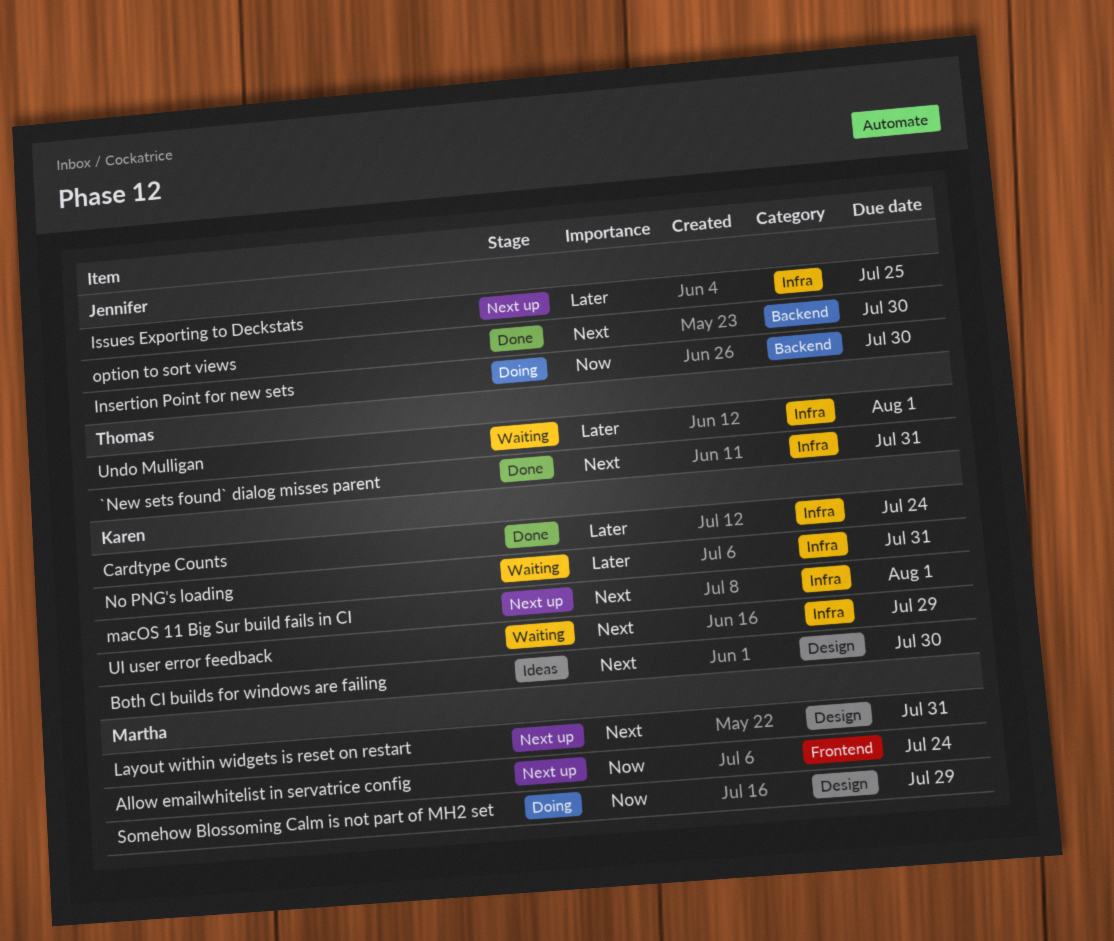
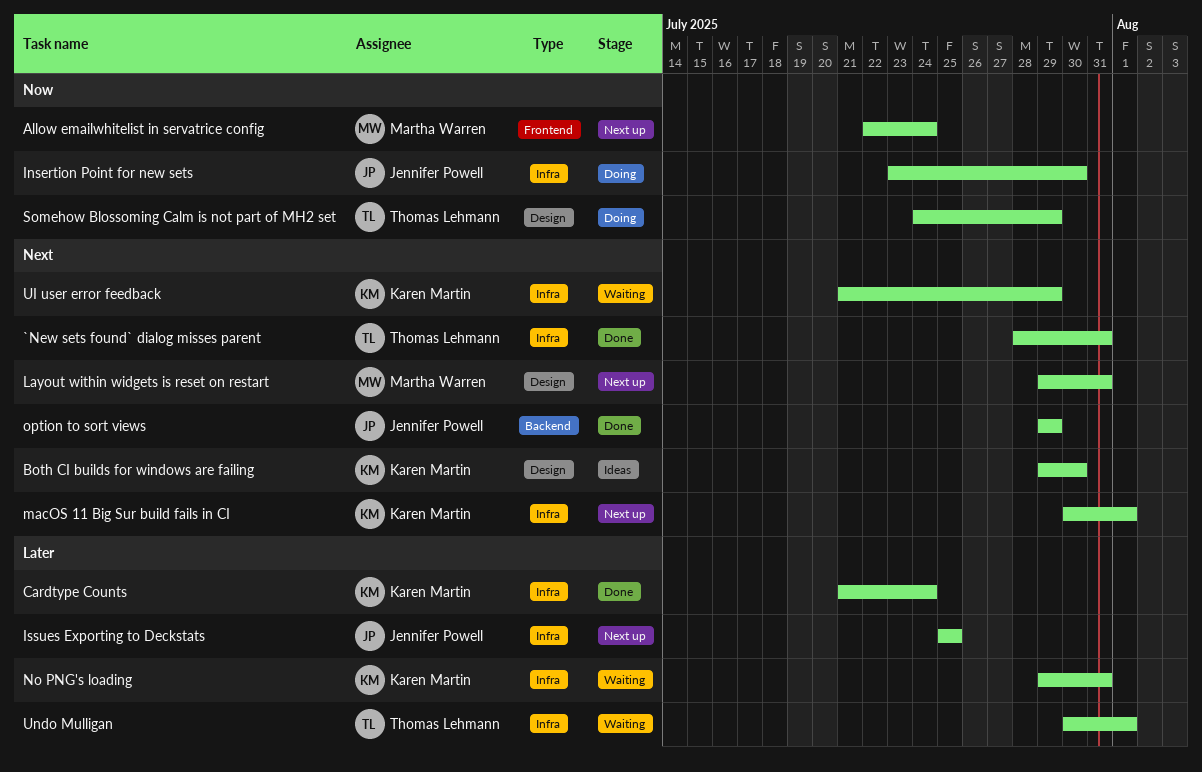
Insertion Point for new sets, label: Backend -> Infra
option to sort views, due: Jul 30 -> Jul 29
Somehow Blossoming Calm is not part of MH2 set, owner: Martha Warren -> Thomas Lehmann

